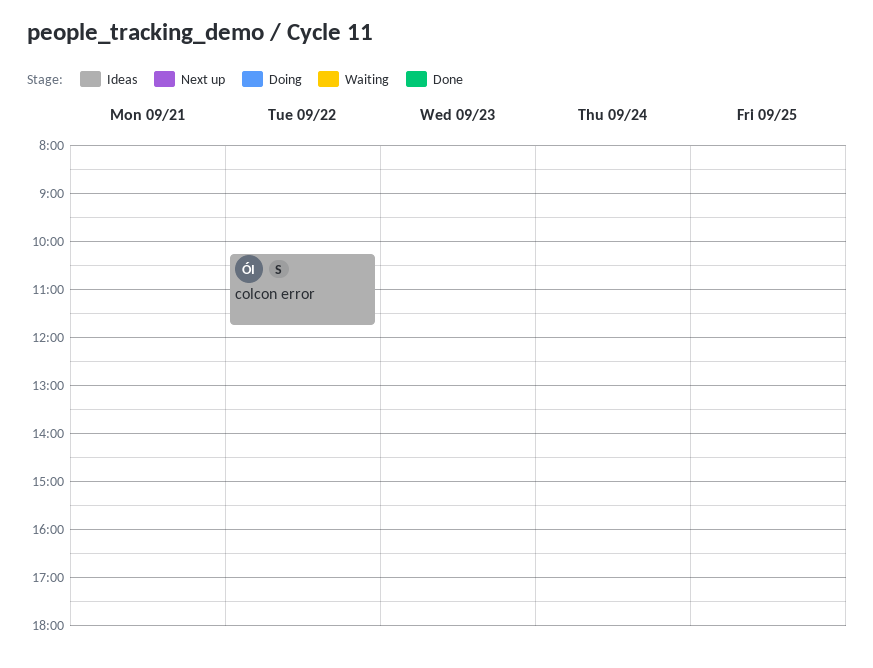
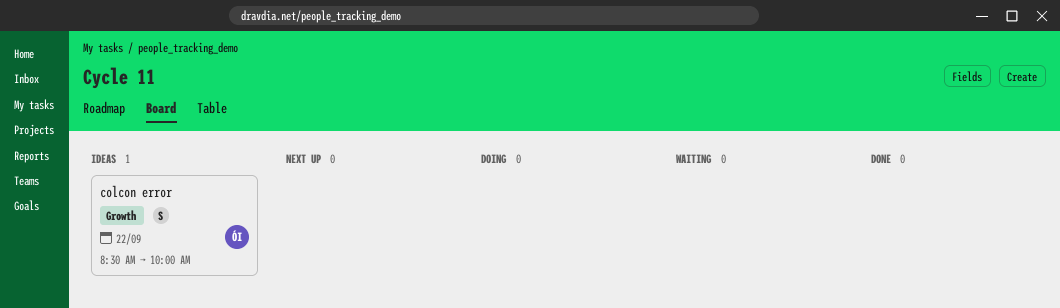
colcon error, begins: 10:15 -> 08:30
colcon error, ends: 11:45 -> 10:00

